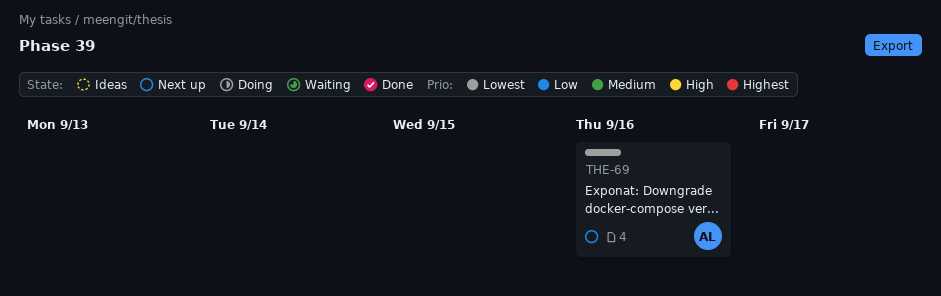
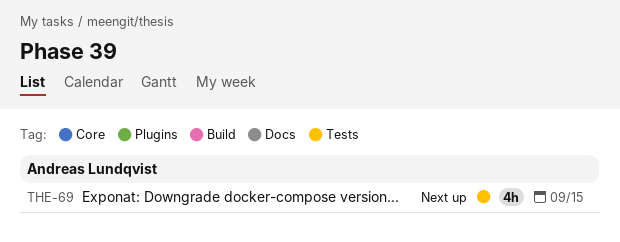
THE-69, due: Sep 16 -> Sep 15

